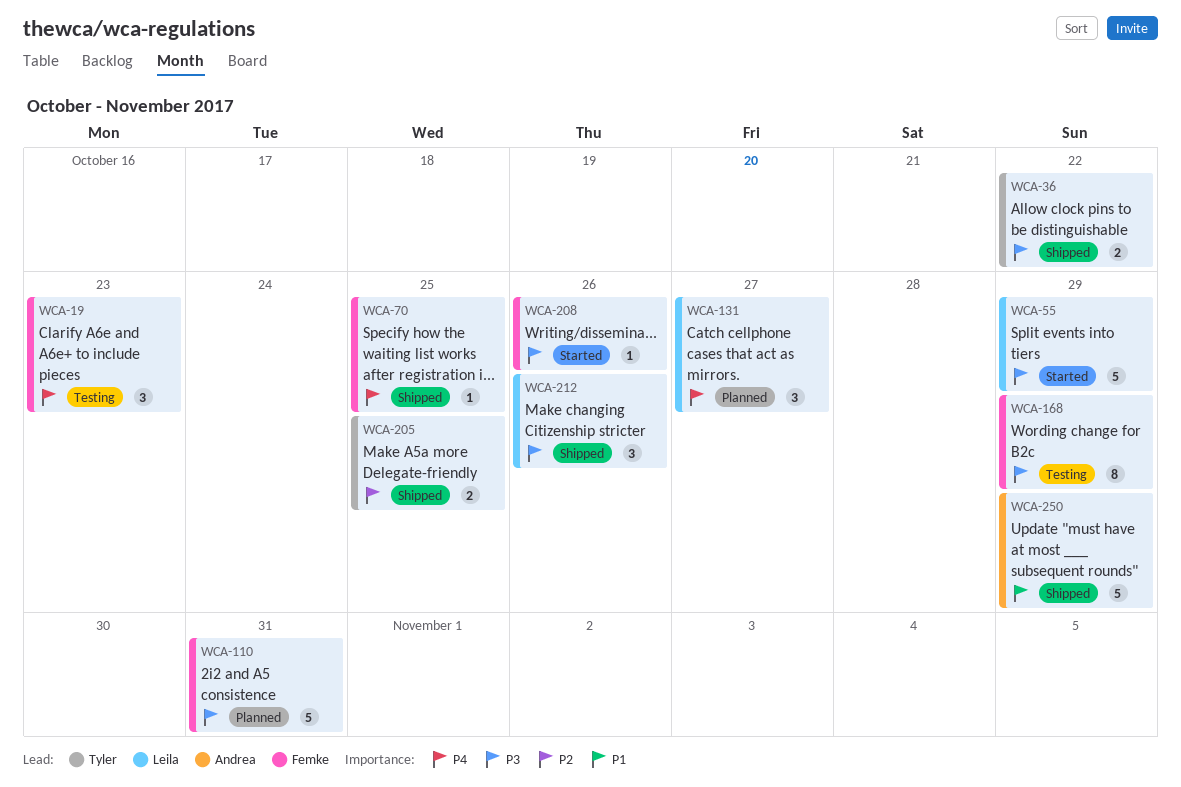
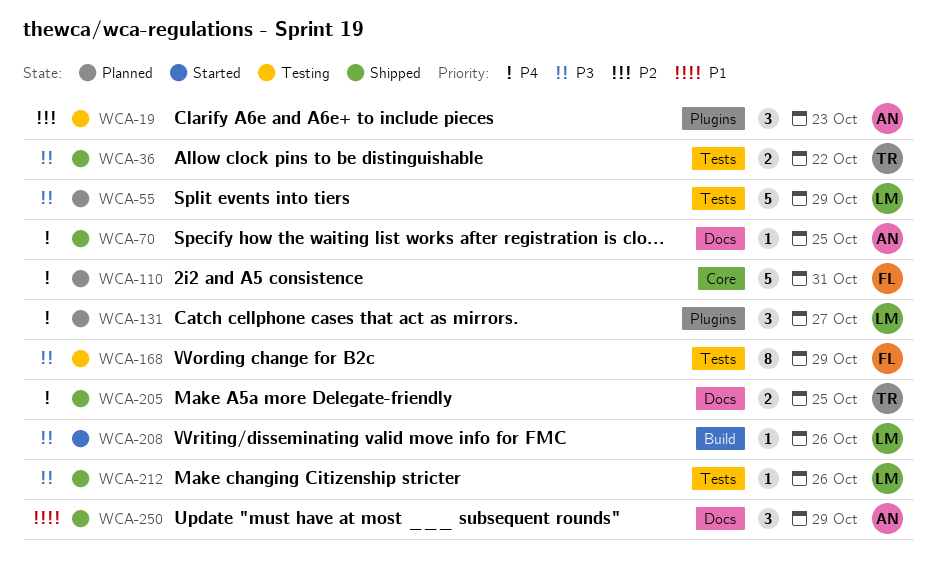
WCA-19, owner: Femke -> Andrea
WCA-19, priority: P4 -> P2
WCA-55, status: Started -> Planned
WCA-70, owner: Femke -> Andrea
WCA-110, priority: P3 -> P4
WCA-205, priority: P2 -> P4
WCA-208, owner: Femke -> Leila
WCA-212, estimate: 3 -> 1
WCA-250, estimate: 5 -> 3

